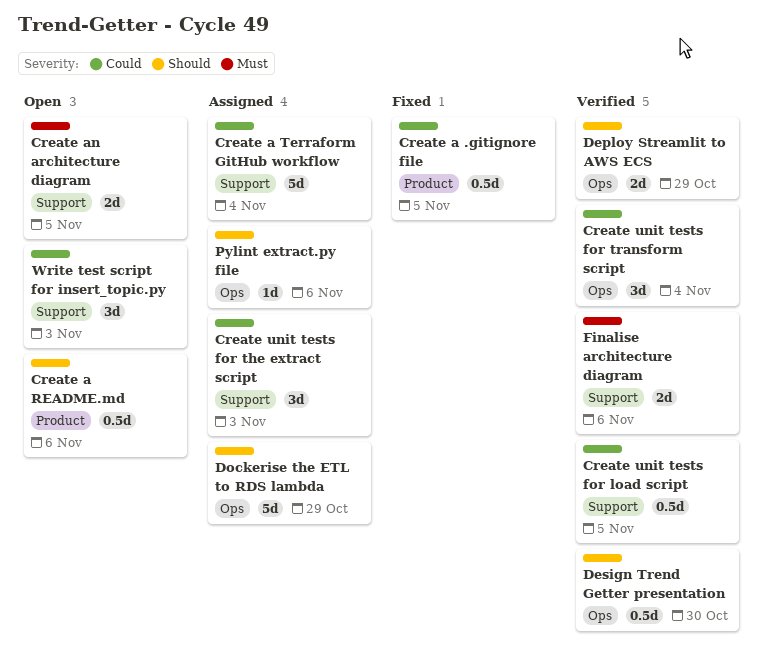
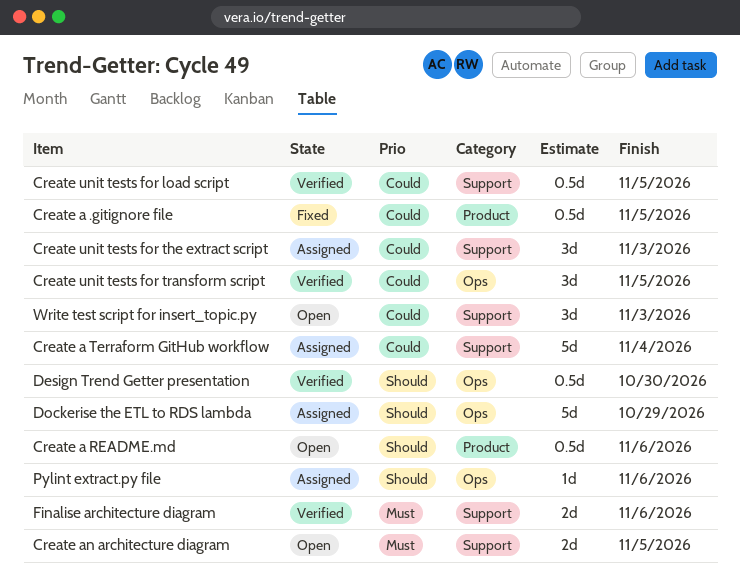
Create unit tests for transform script, due: Nov 4 -> Nov 5
Deploy Streamlit to AWS ECS: present -> none

